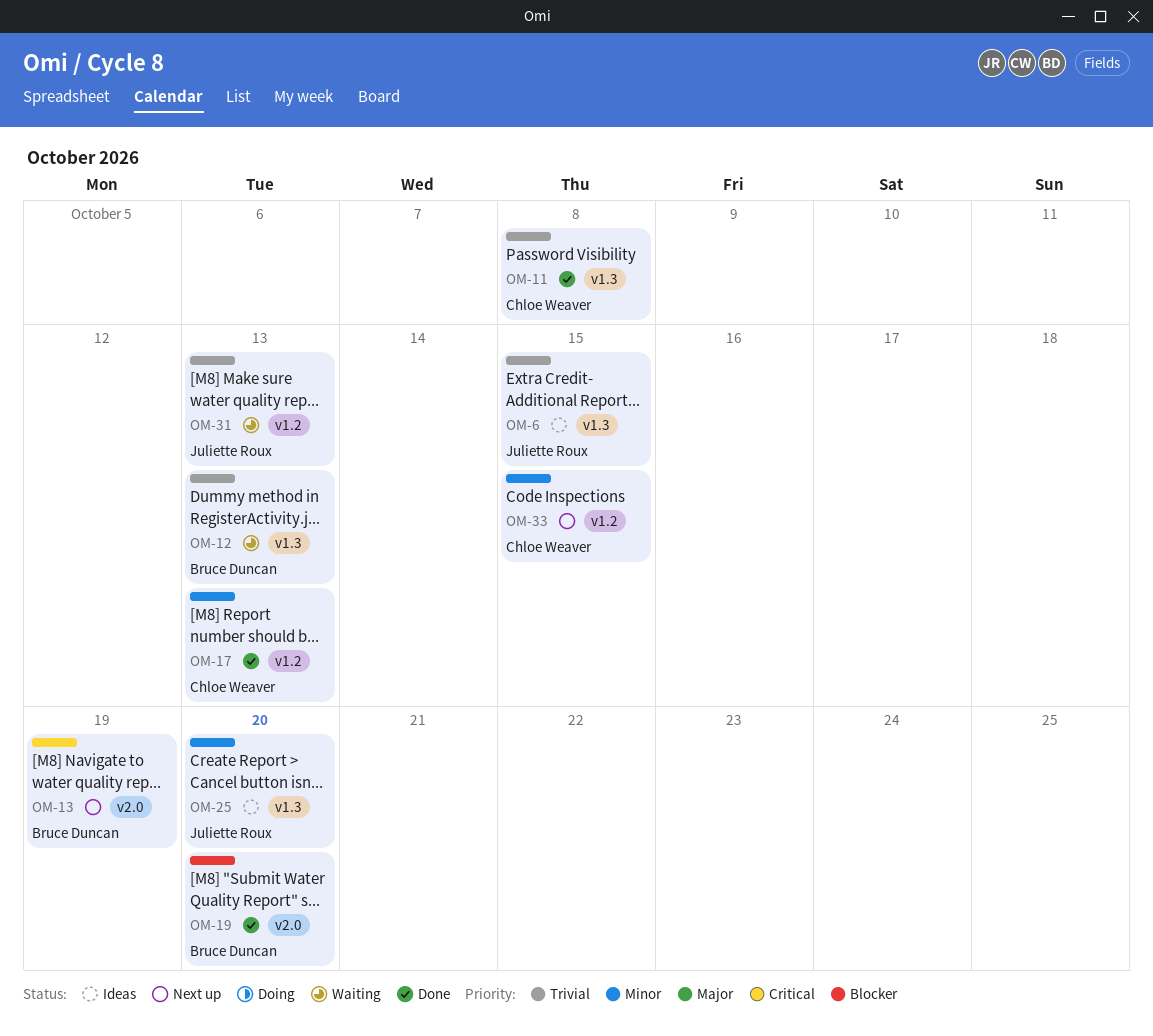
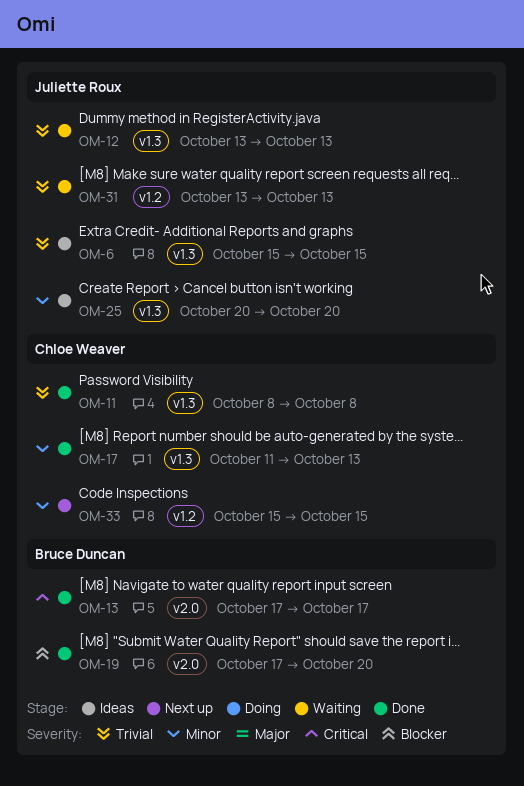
OM-12, owner: Bruce Duncan -> Juliette Roux
OM-13, status: Next up -> Done
OM-13, due: Oct 19 -> Oct 17
OM-17, label: v1.2 -> v1.3

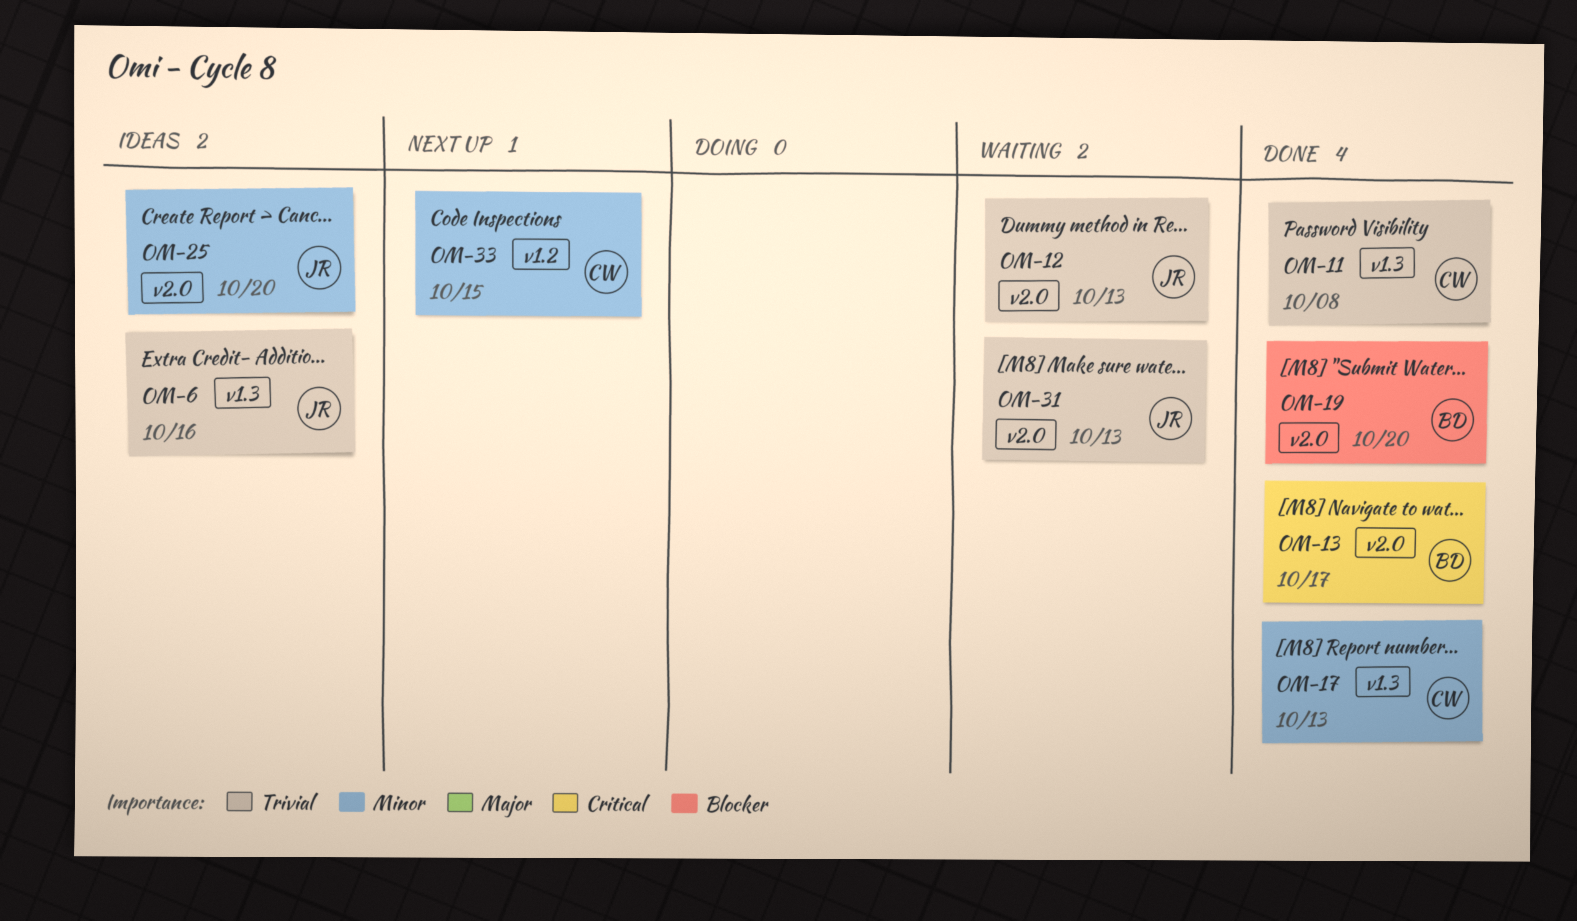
OM-6, due: Oct 15 -> Oct 16
OM-12, label: v1.3 -> v2.0
OM-25, label: v1.3 -> v2.0
OM-31, label: v1.2 -> v2.0

